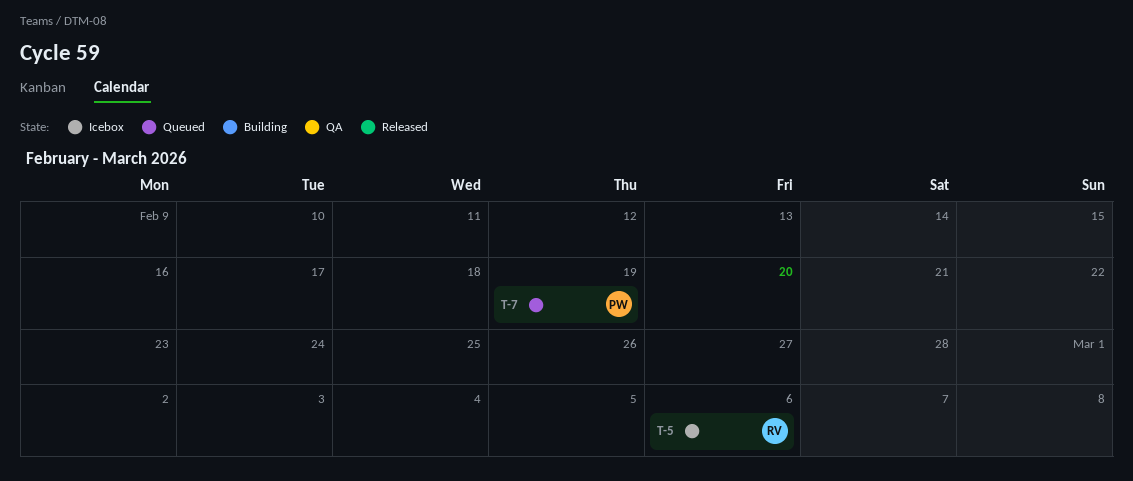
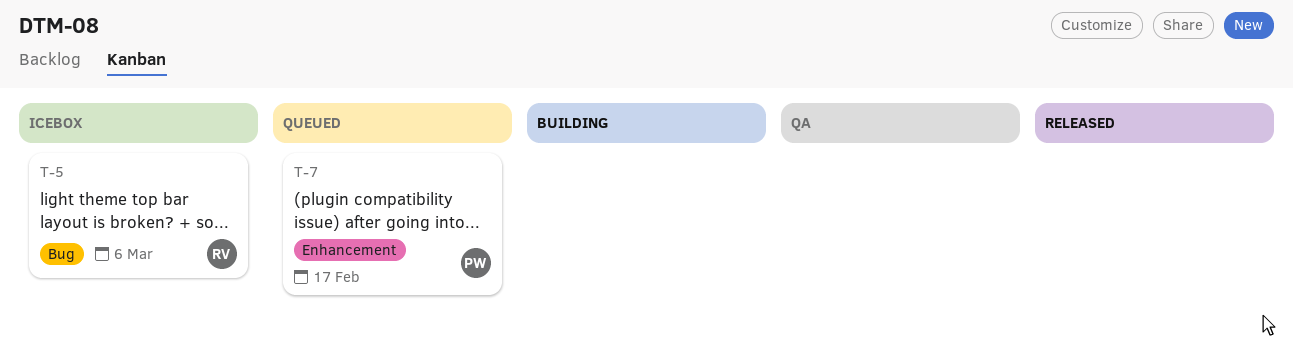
T-7, due: Feb 19 -> Feb 17

